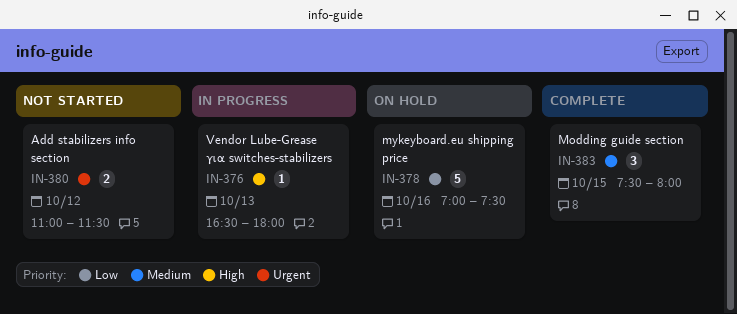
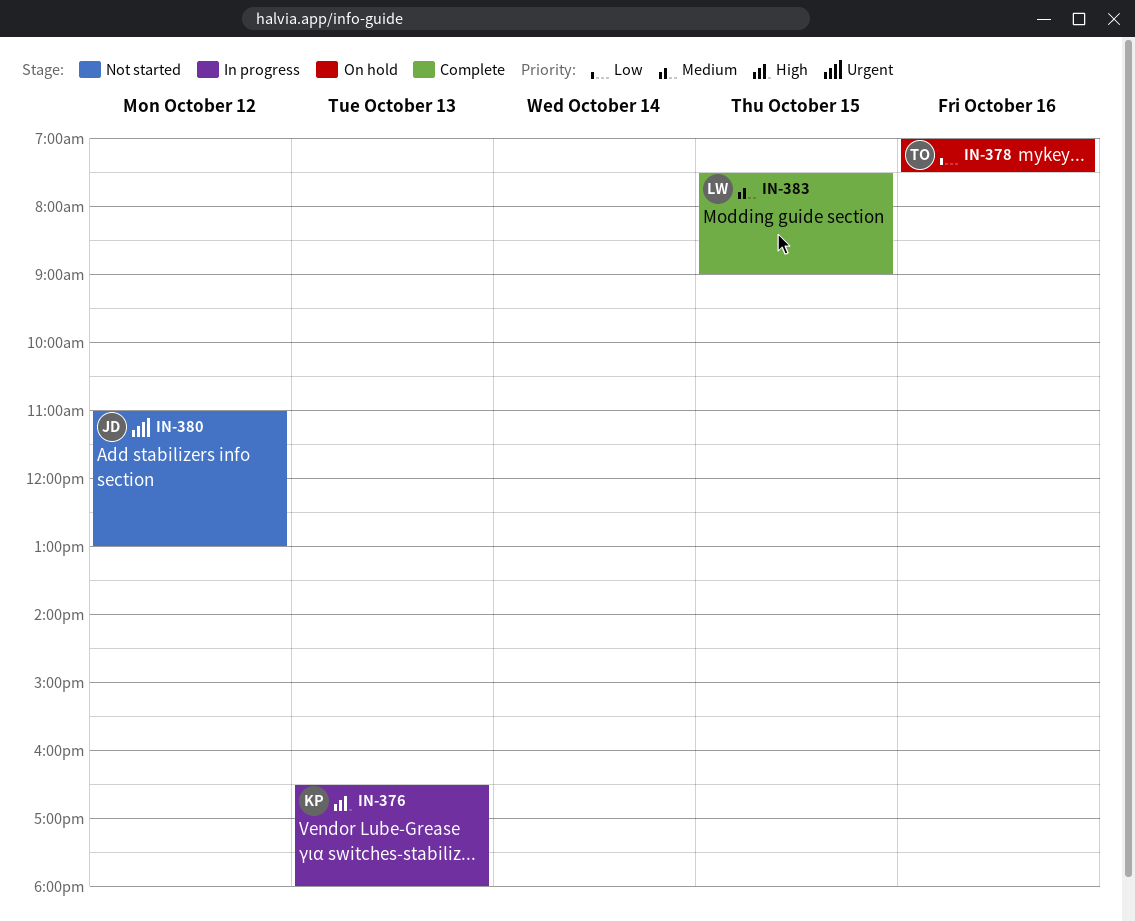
IN-380, ends: 11:30 -> 13:00
IN-383, ends: 08:00 -> 09:00

